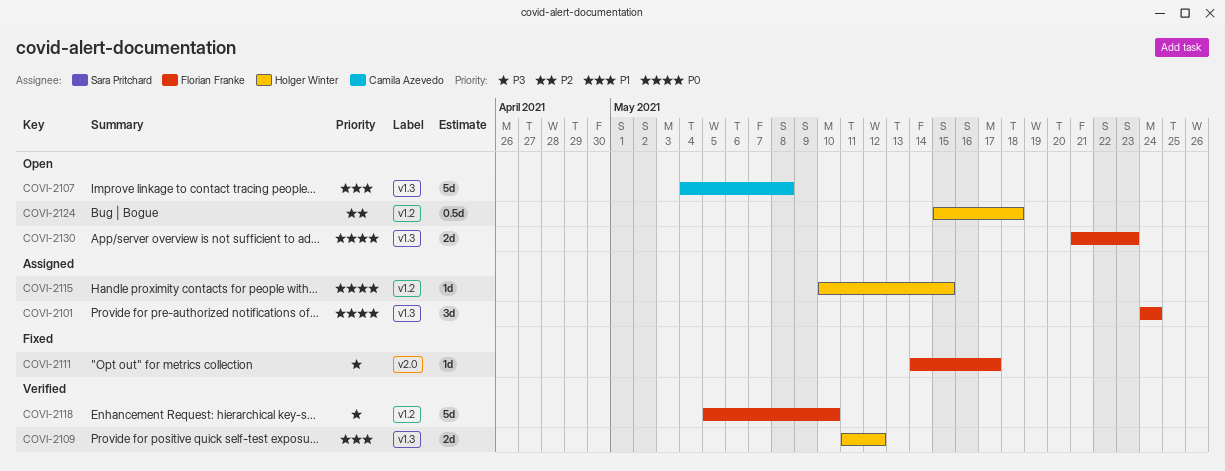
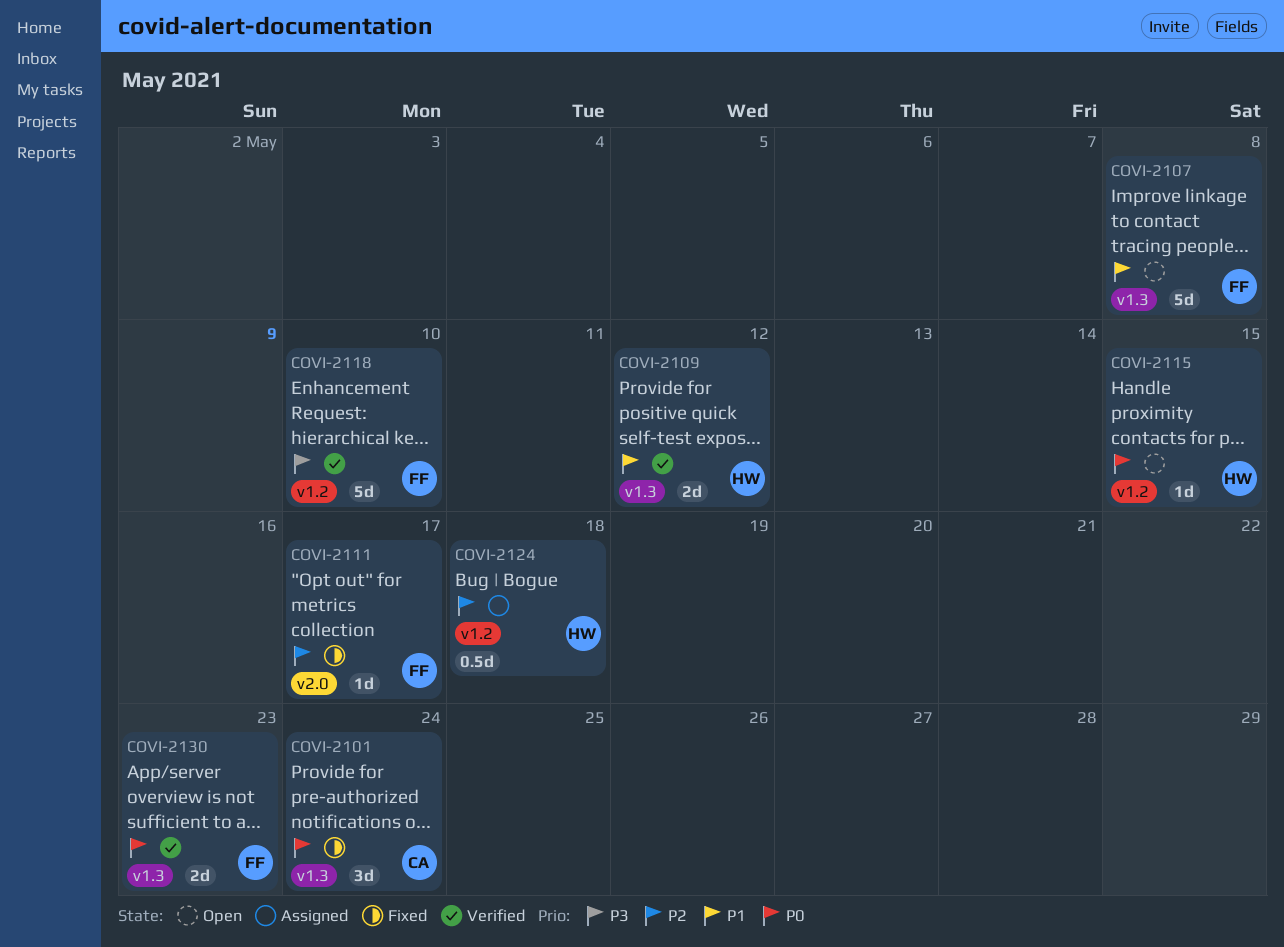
COVI-2101, status: Assigned -> Fixed
COVI-2101, owner: Florian Franke -> Camila Azevedo
COVI-2107, owner: Camila Azevedo -> Florian Franke
COVI-2111, priority: P3 -> P2
COVI-2115, status: Assigned -> Open
COVI-2124, status: Open -> Assigned
COVI-2130, status: Open -> Verified

